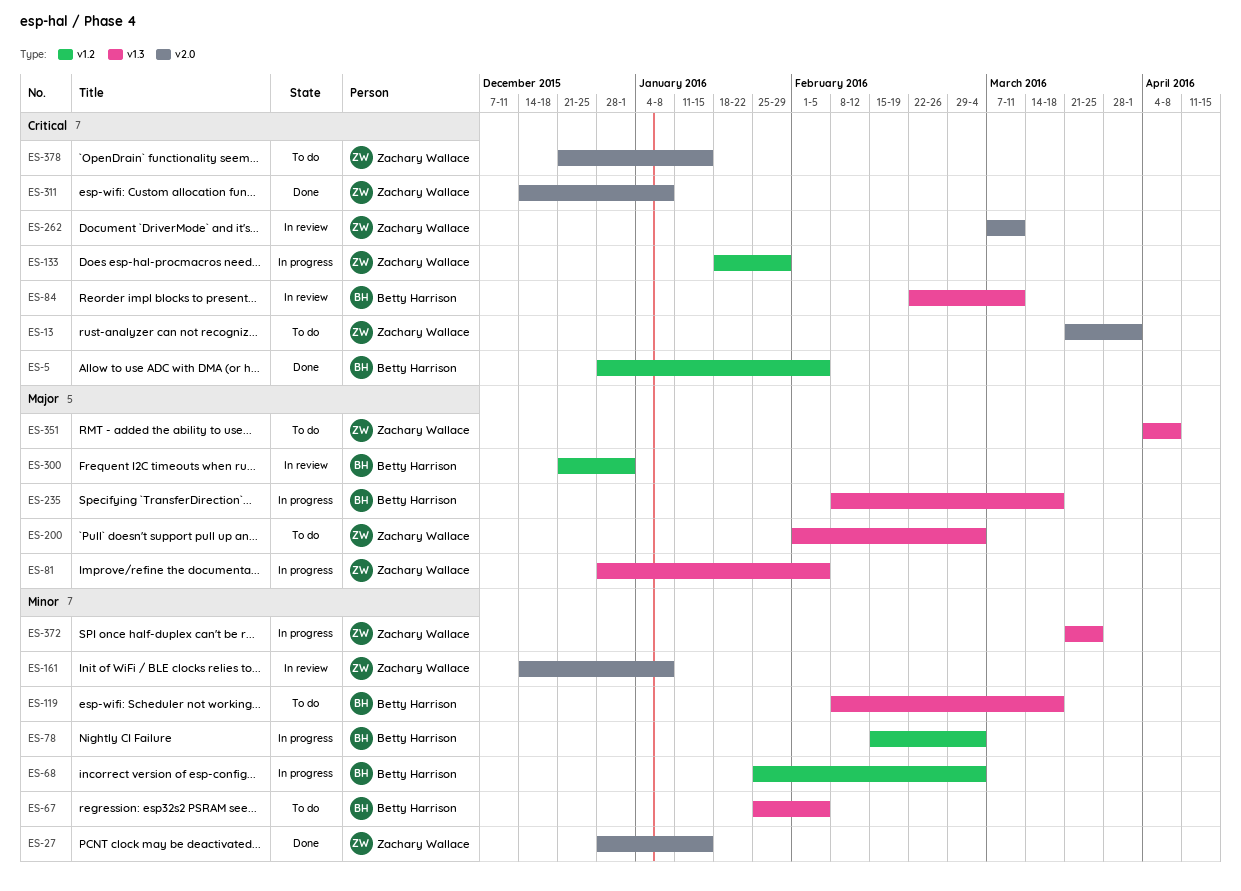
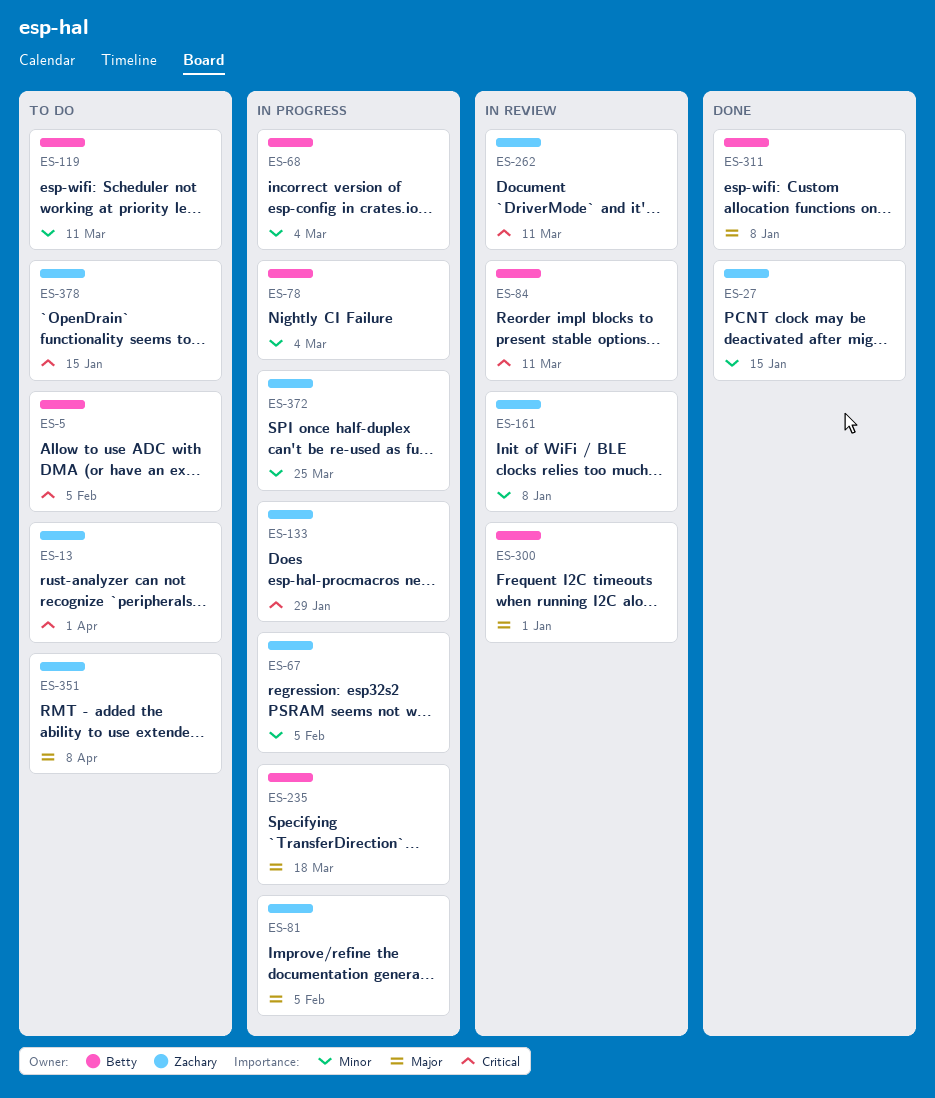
ES-5, status: Done -> To do
ES-67, status: To do -> In progress
ES-67, owner: Betty Harrison -> Zachary Wallace
ES-119, due: Mar 18 -> Mar 11
ES-200: present -> none
ES-311, owner: Zachary Wallace -> Betty Harrison
ES-311, priority: Critical -> Major

